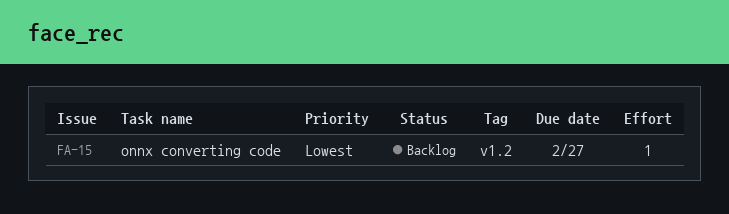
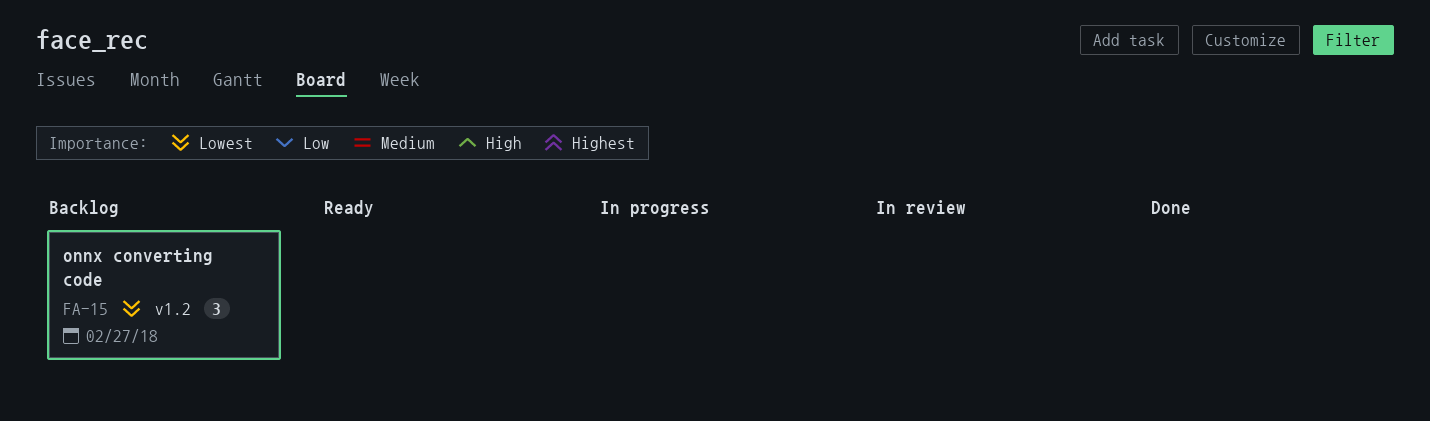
FA-15, estimate: 1 -> 3

